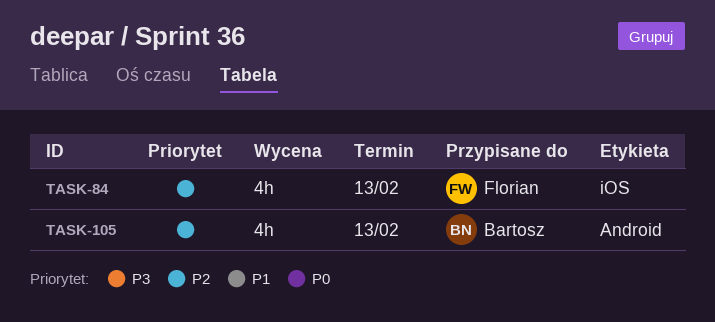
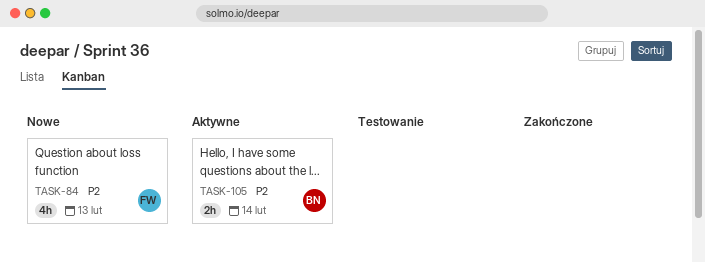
TASK-105, estimate: 4h -> 2h
TASK-105, due: Feb 13 -> Feb 14

